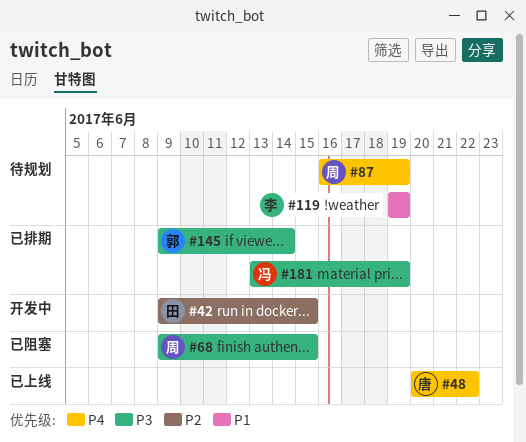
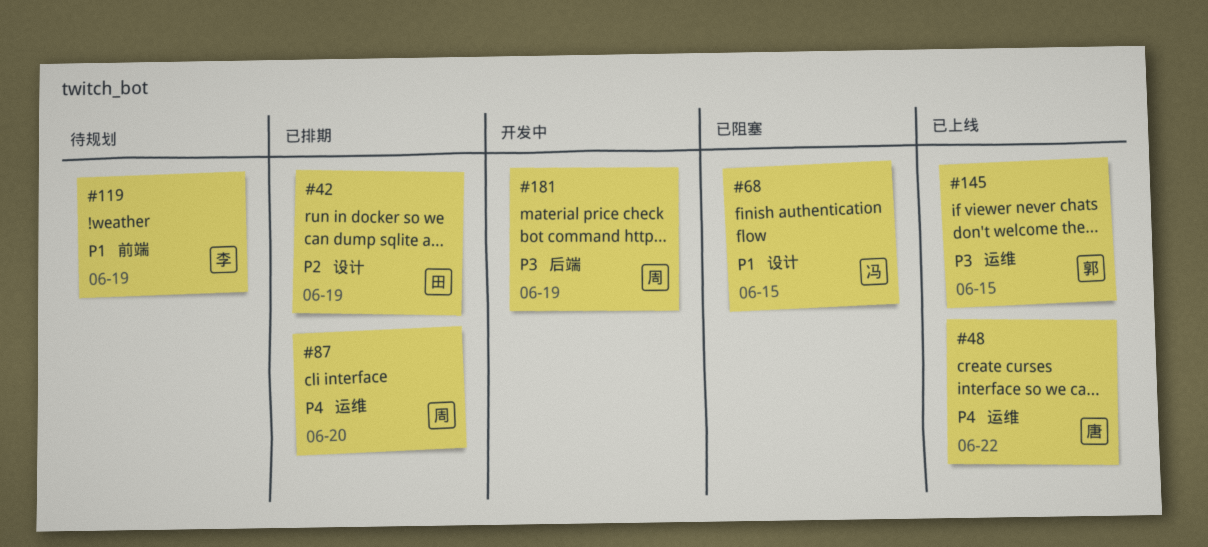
#42, status: 开发中 -> 已排期
#42, due: Jun 15 -> Jun 19
#68, owner: 周 -> 冯
#68, priority: P3 -> P1
#87, status: 待规划 -> 已排期
#87, due: Jun 19 -> Jun 20
#145, status: 已排期 -> 已上线
#145, due: Jun 14 -> Jun 15
#181, status: 已排期 -> 开发中
#181, owner: 冯 -> 周

